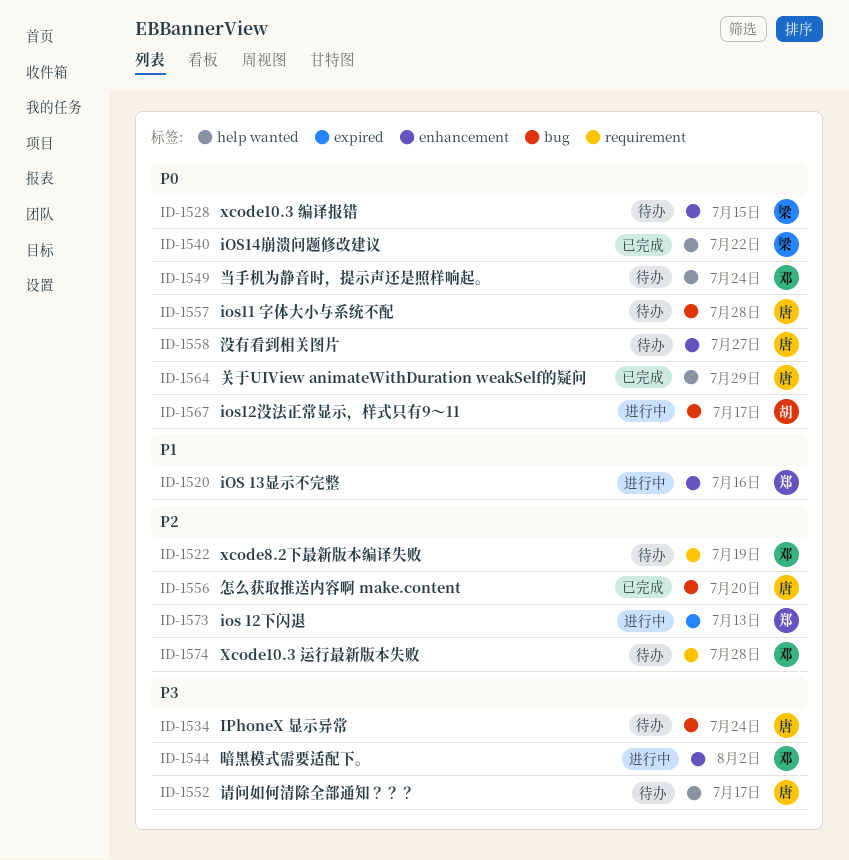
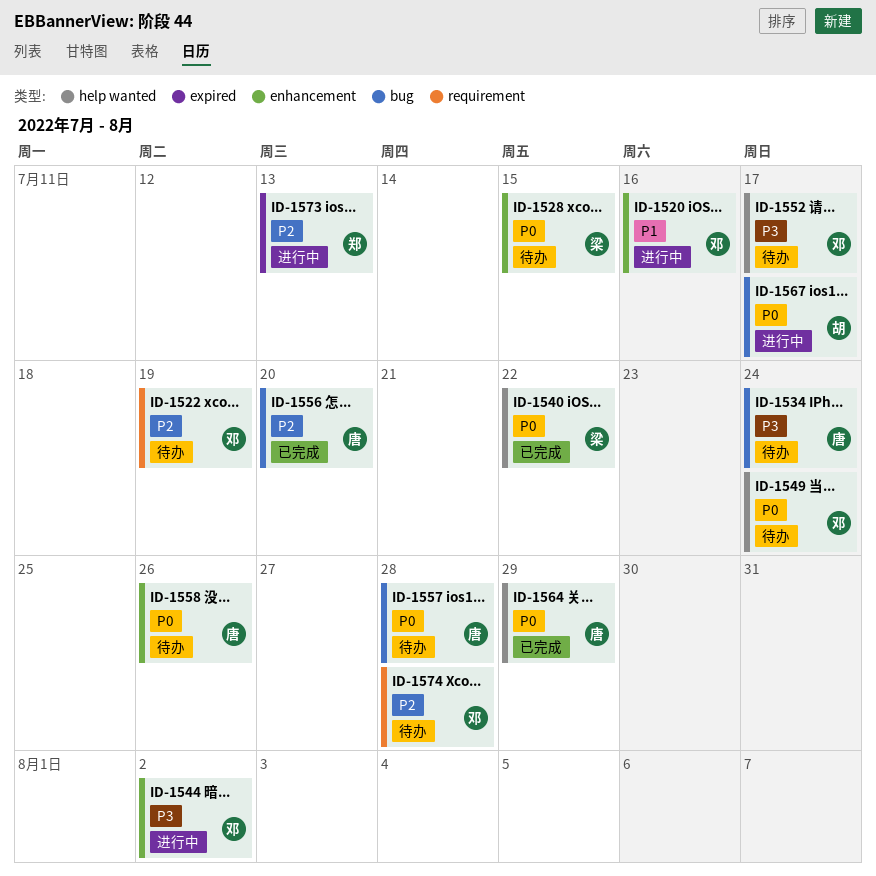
ID-1520, owner: 郑 -> 邓
ID-1552, owner: 唐 -> 邓
ID-1558, due: Jul 27 -> Jul 26

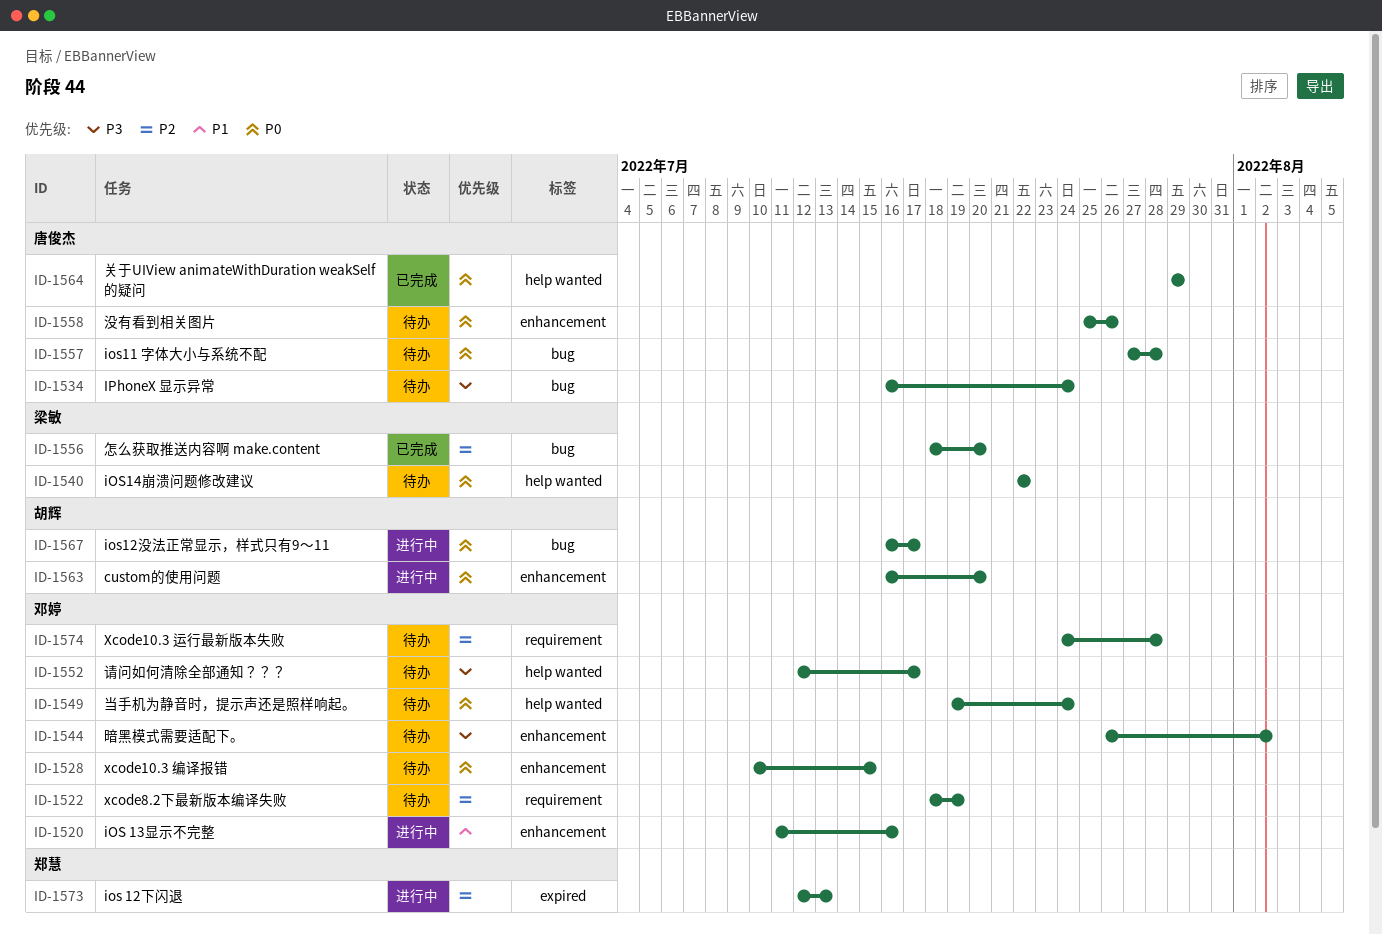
ID-1528, owner: 梁敏 -> 邓婷
ID-1540, status: 已完成 -> 待办
ID-1544, status: 进行中 -> 待办
ID-1556, owner: 唐俊杰 -> 梁敏
ID-1563: none -> present

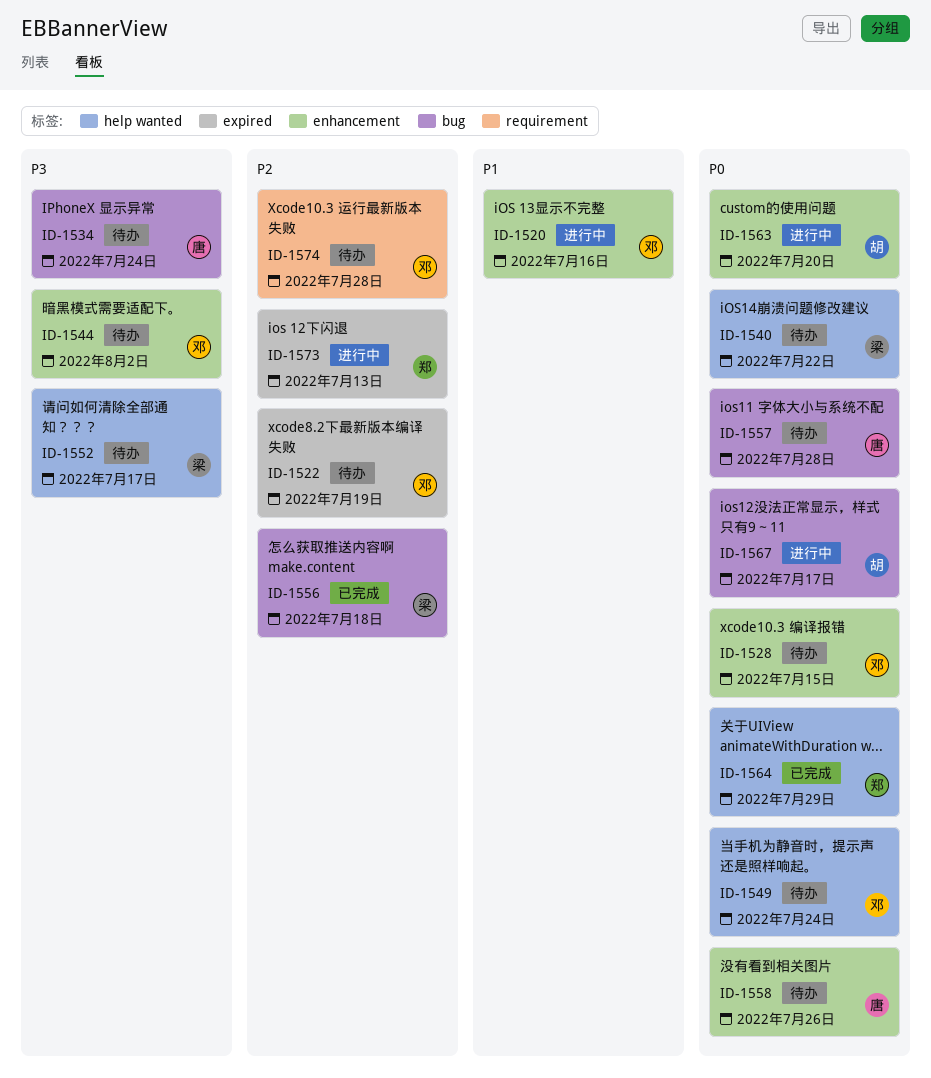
ID-1522, label: requirement -> expired
ID-1552, owner: 邓婷 -> 梁敏
ID-1556, due: Jul 20 -> Jul 18
ID-1564, owner: 唐俊杰 -> 郑慧

